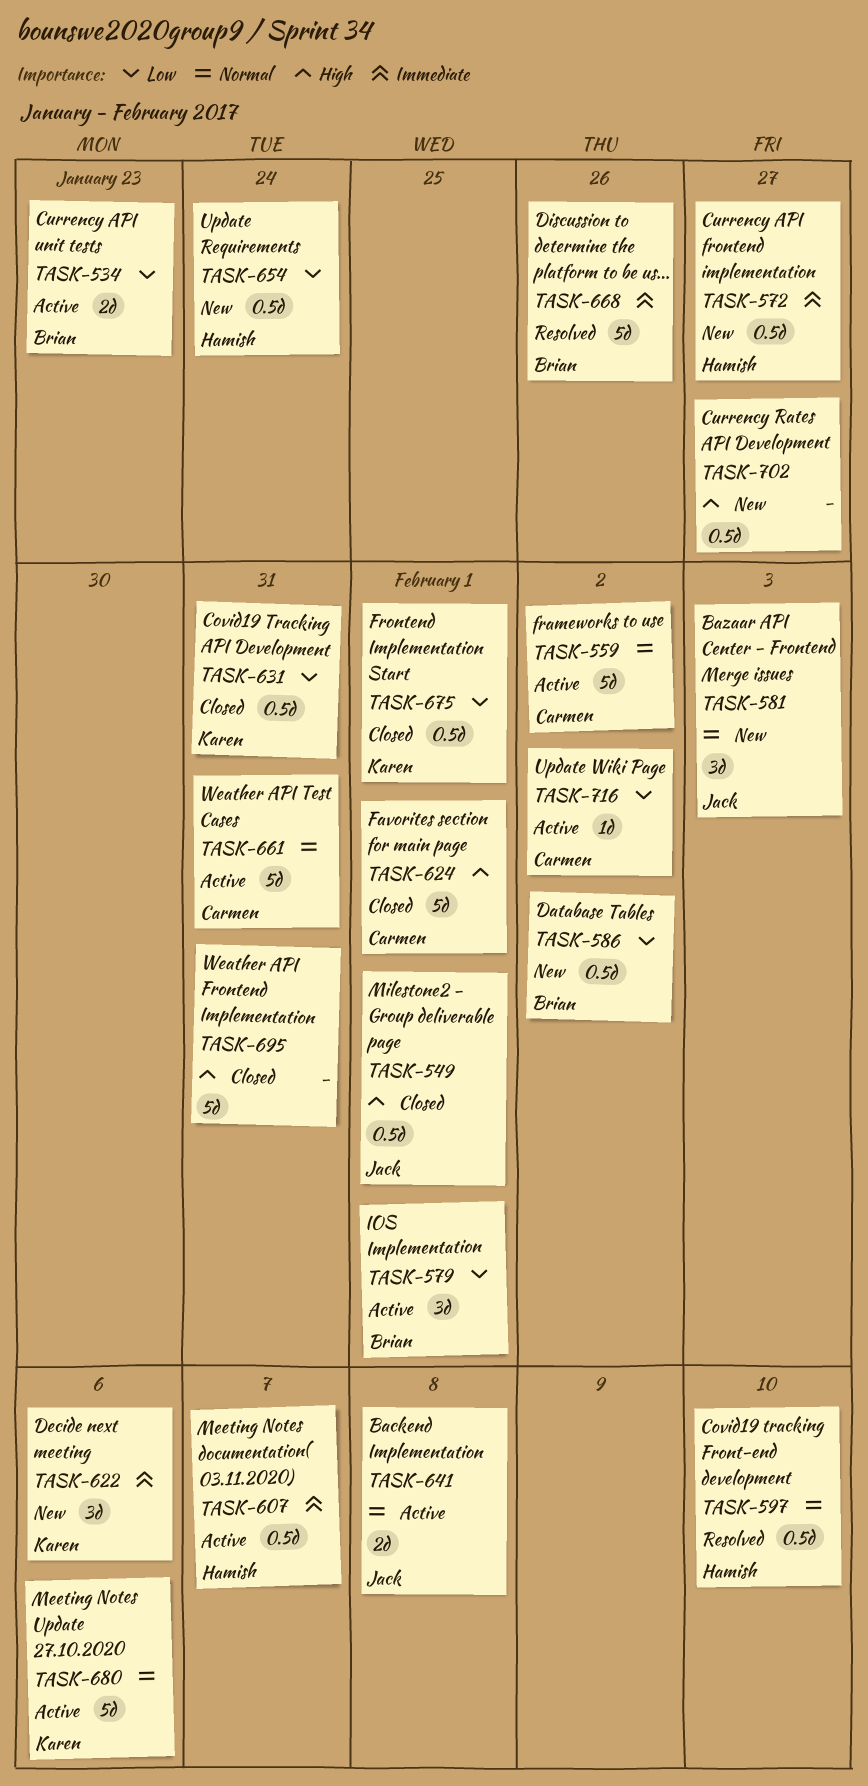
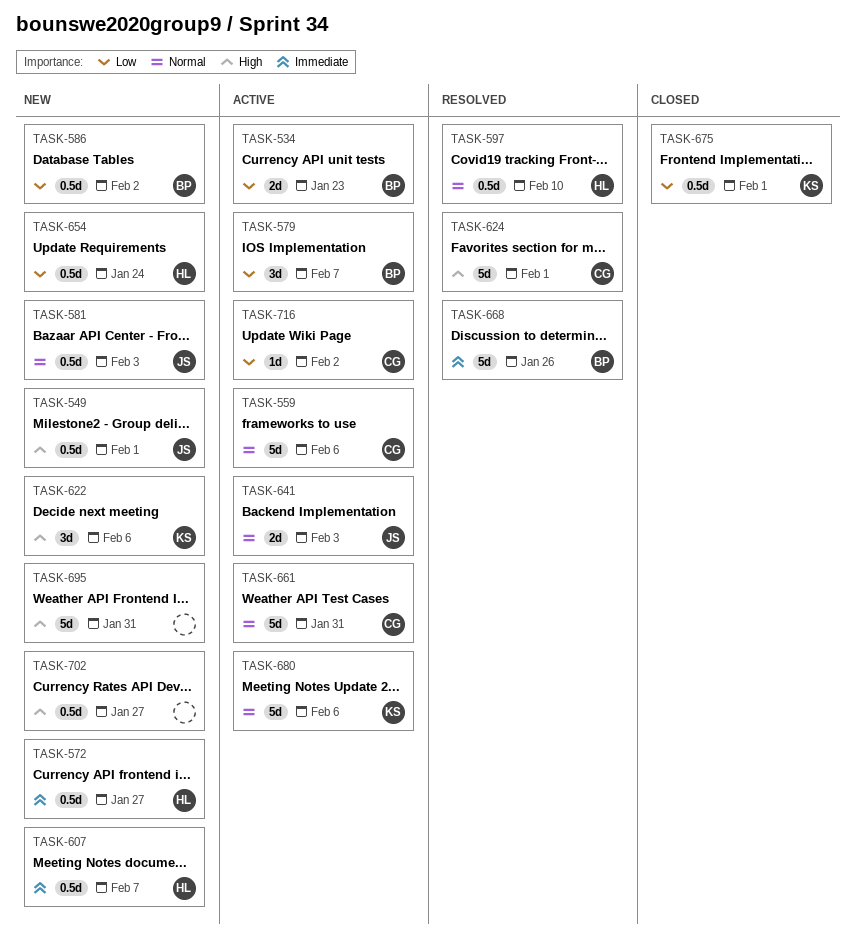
TASK-549, status: Closed -> New
TASK-559, due: Feb 2 -> Feb 6
TASK-579, due: Feb 1 -> Feb 7
TASK-581, estimate: 3d -> 0.5d
TASK-607, status: Active -> New
TASK-622, priority: Immediate -> High
TASK-624, status: Closed -> Resolved
TASK-631: present -> none
TASK-641, due: Feb 8 -> Feb 3
TASK-695, status: Closed -> New

